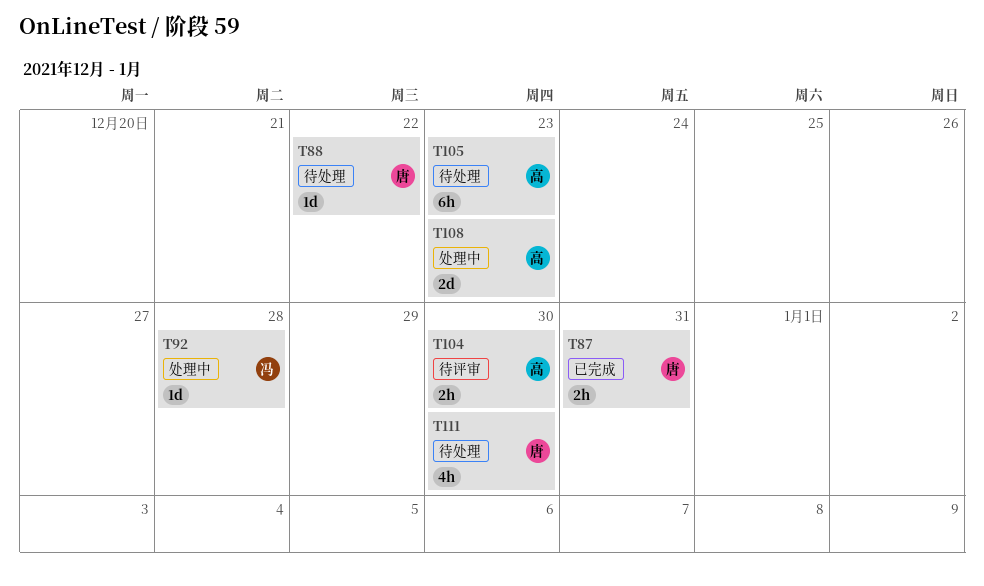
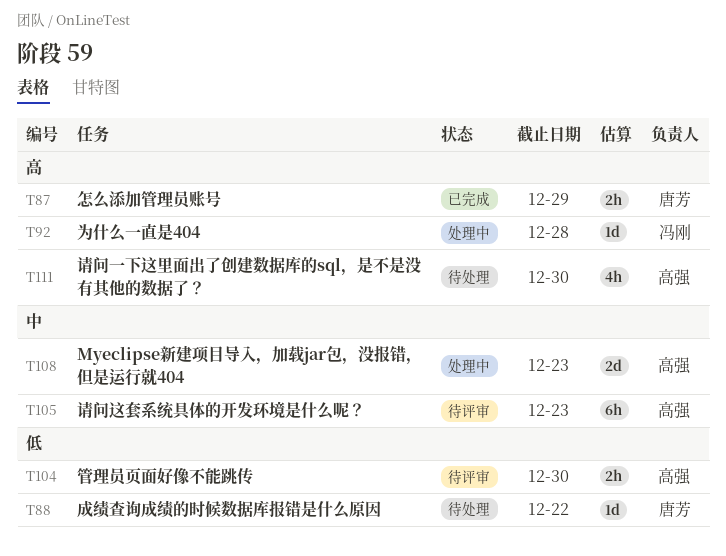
T87, due: Dec 31 -> Dec 29
T105, status: 待处理 -> 待评审
T111, owner: 唐芳 -> 高强

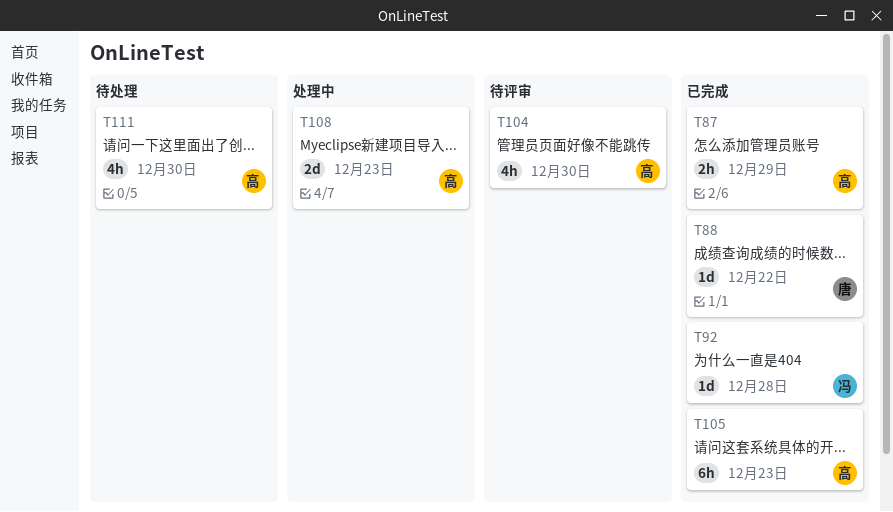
T87, owner: 唐芳 -> 高强
T88, status: 待处理 -> 已完成
T92, status: 处理中 -> 已完成
T104, estimate: 2h -> 4h
T105, status: 待评审 -> 已完成

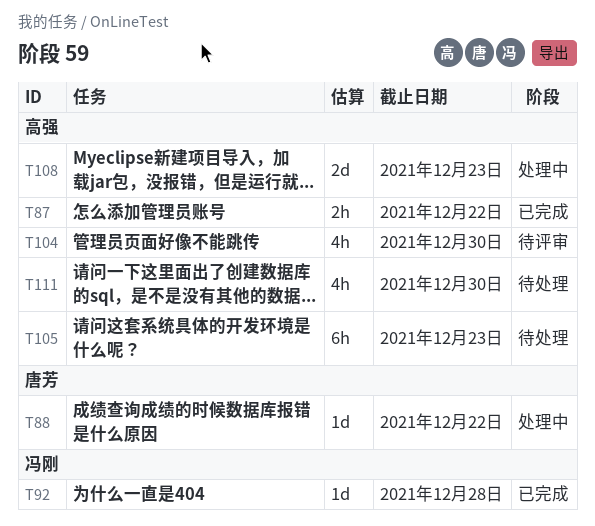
T87, due: Dec 29 -> Dec 22
T88, status: 已完成 -> 处理中
T105, status: 已完成 -> 待处理

